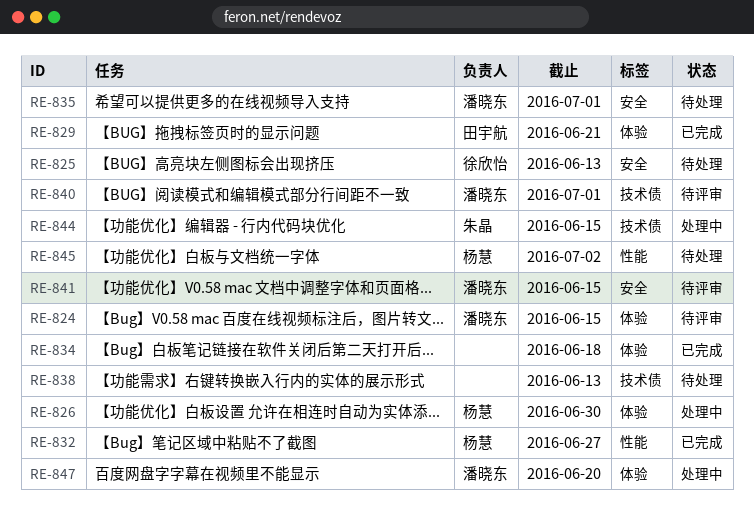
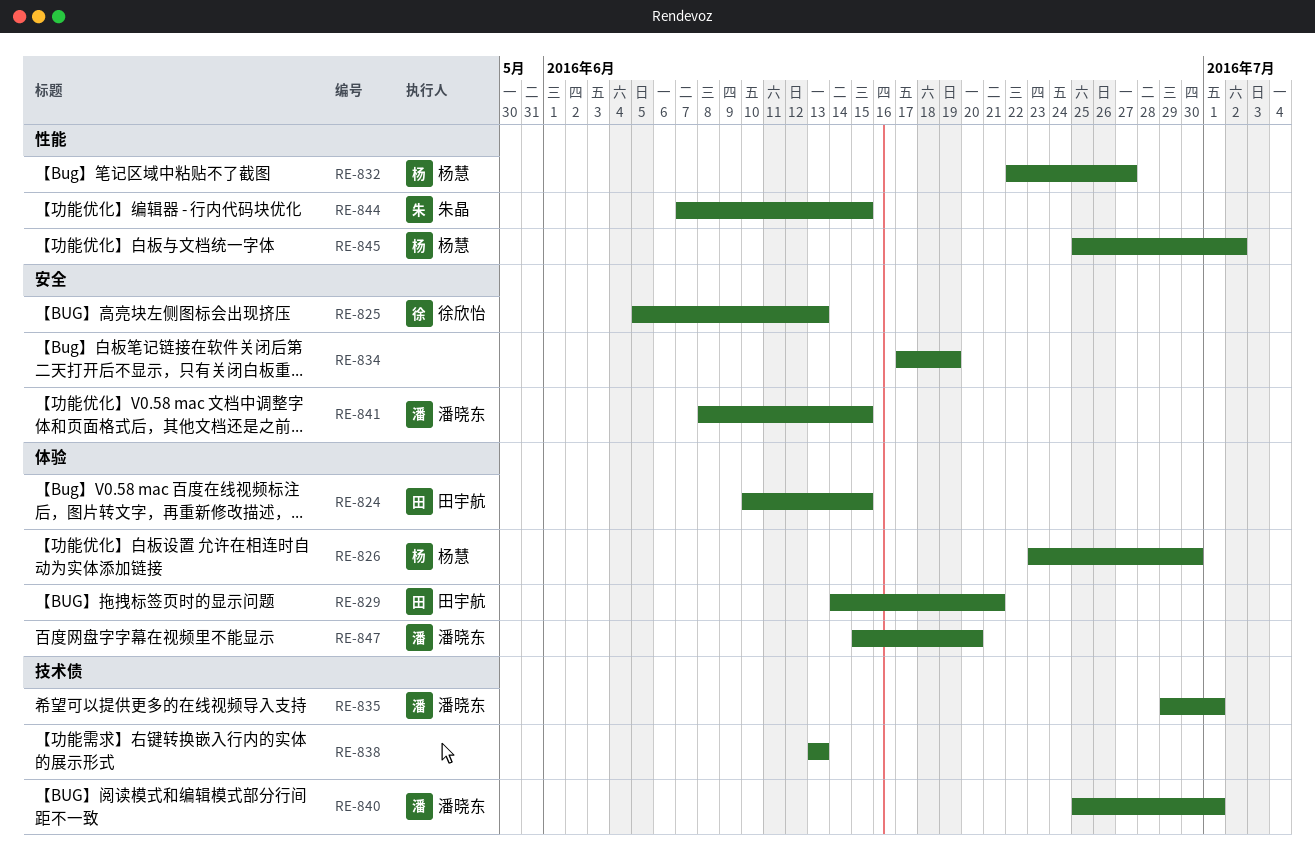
RE-824, owner: 潘晓东 -> 田宇航
RE-834, label: 体验 -> 安全
RE-834, due: Jun 18 -> Jun 19
RE-835, label: 安全 -> 技术债
RE-844, label: 技术债 -> 性能

